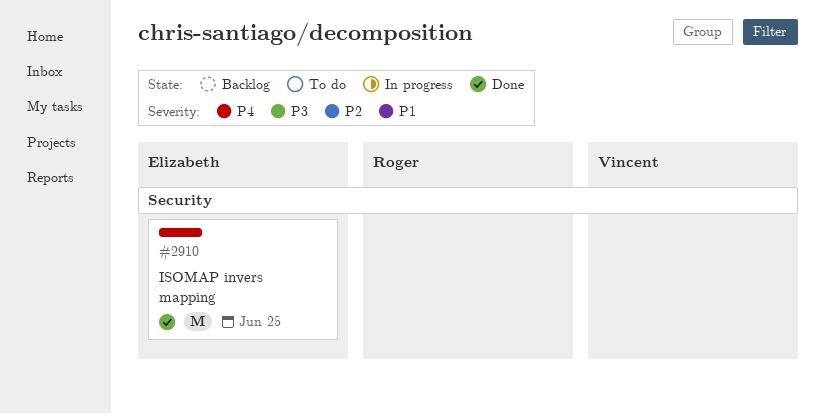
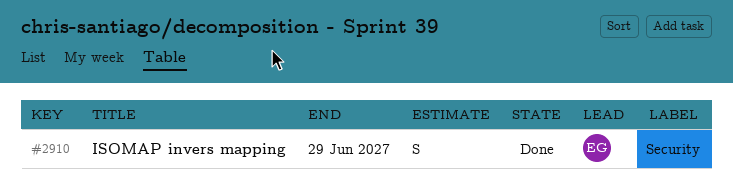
#2910, estimate: M -> S
#2910, due: Jun 25 -> Jun 29

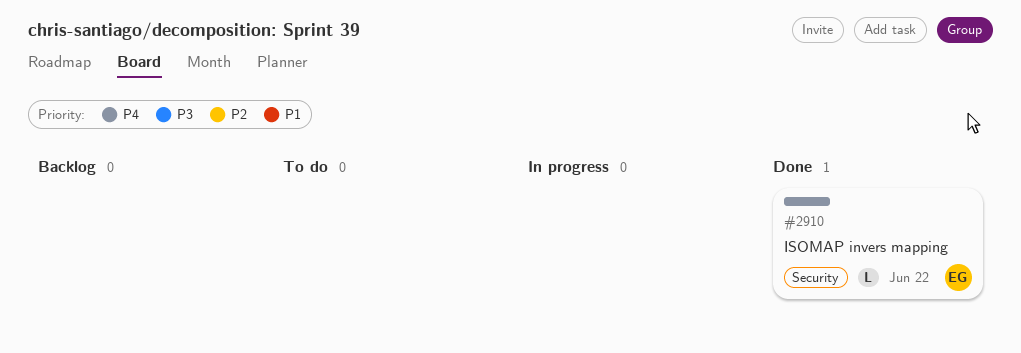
#2910, estimate: S -> L
#2910, due: Jun 29 -> Jun 22

